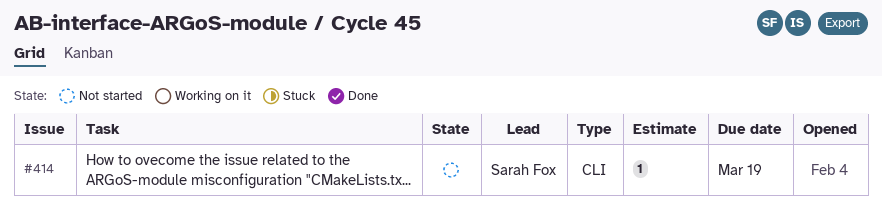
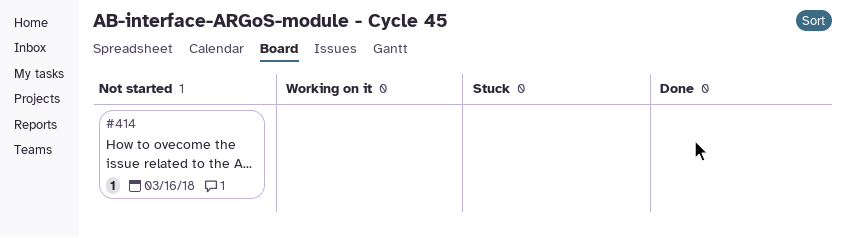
#414, due: Mar 19 -> Mar 16

